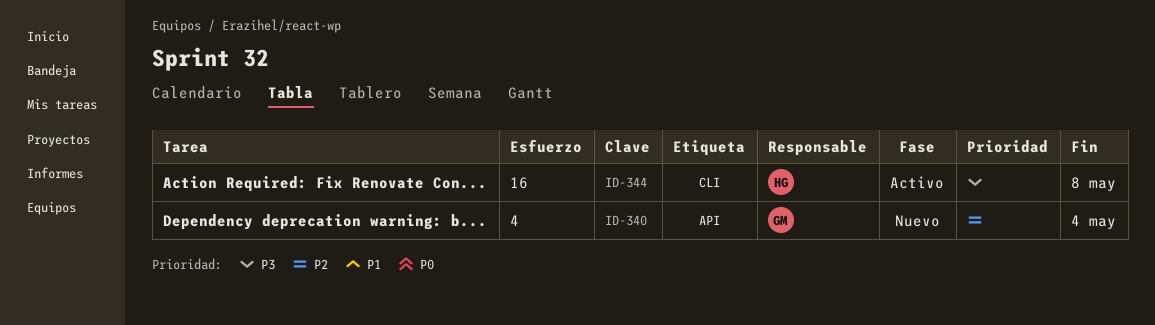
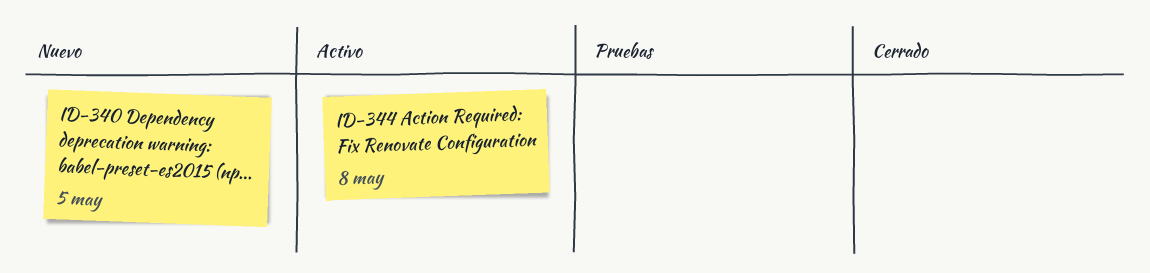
ID-340, due: May 4 -> May 5

